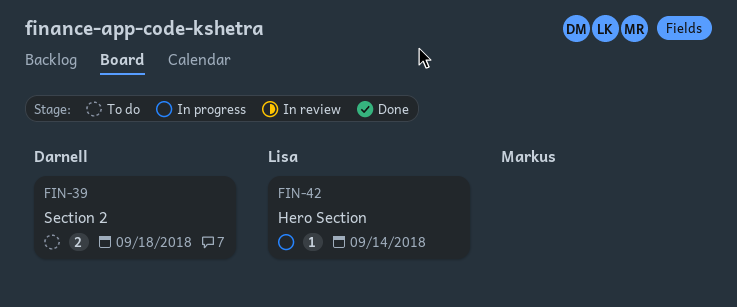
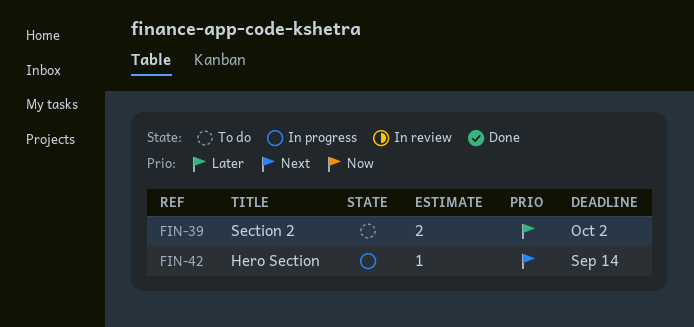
FIN-39, due: Sep 18 -> Oct 2

